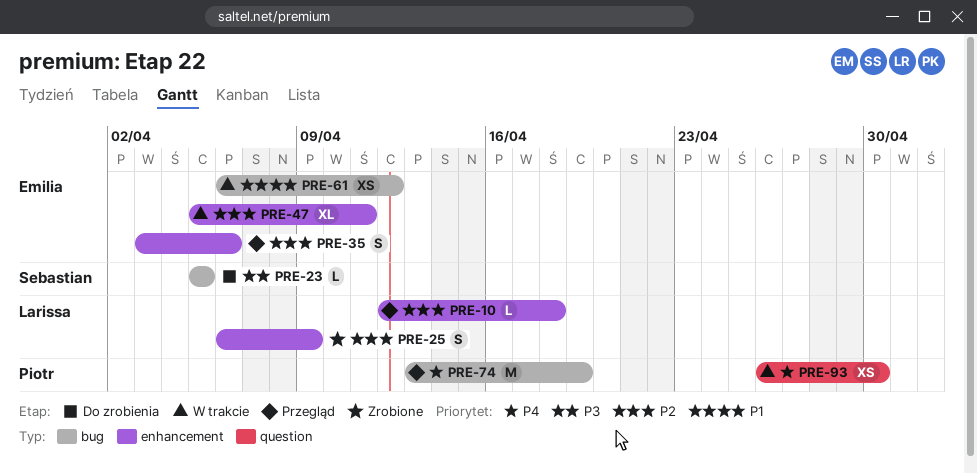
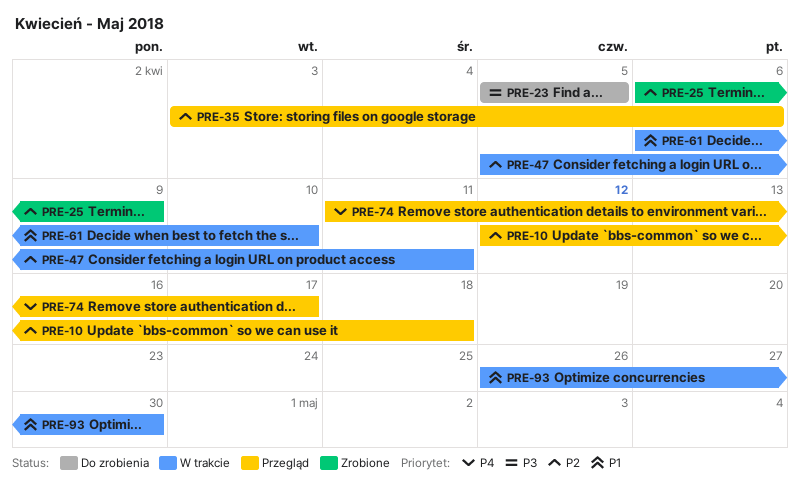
PRE-61, due: Apr 12 -> Apr 10
PRE-74, start: Apr 13 -> Apr 11
PRE-74, due: Apr 19 -> Apr 17
PRE-93, priority: P4 -> P1

